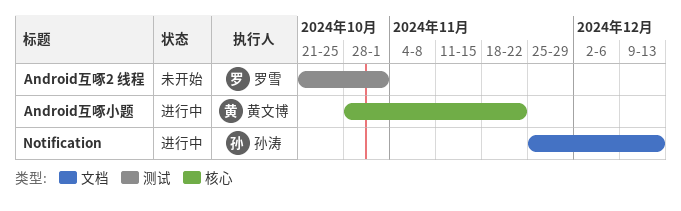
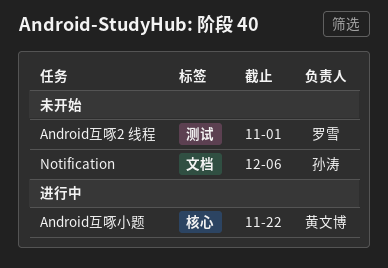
Notification, status: 进行中 -> 未开始
Notification, due: Dec 13 -> Dec 6

